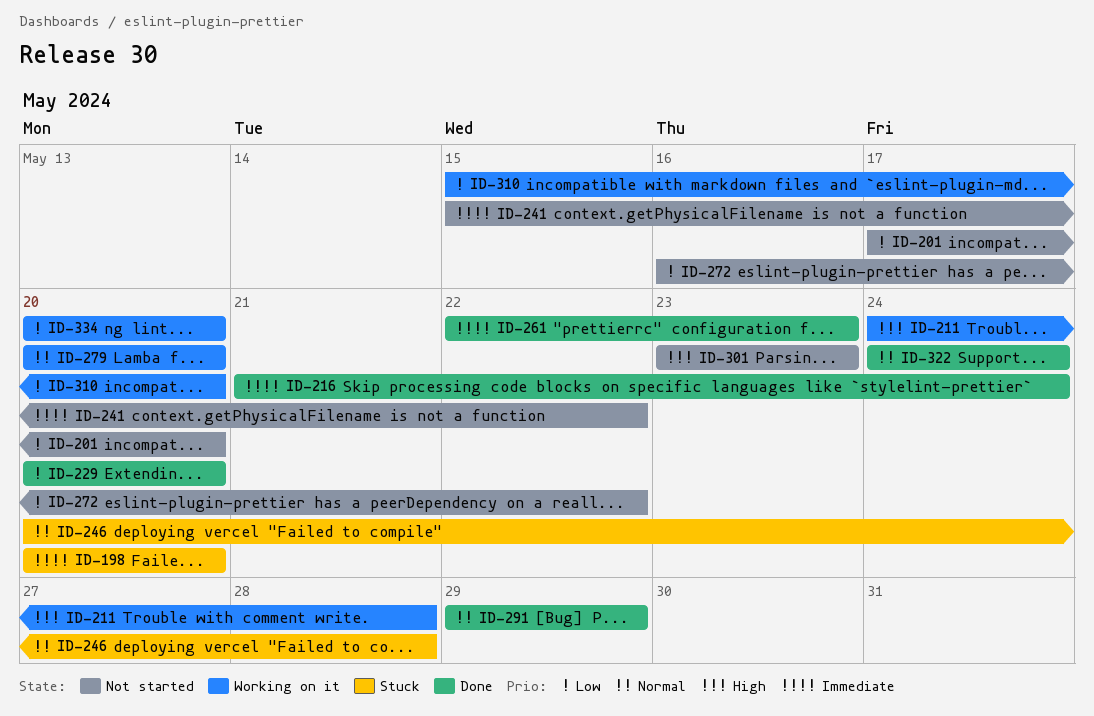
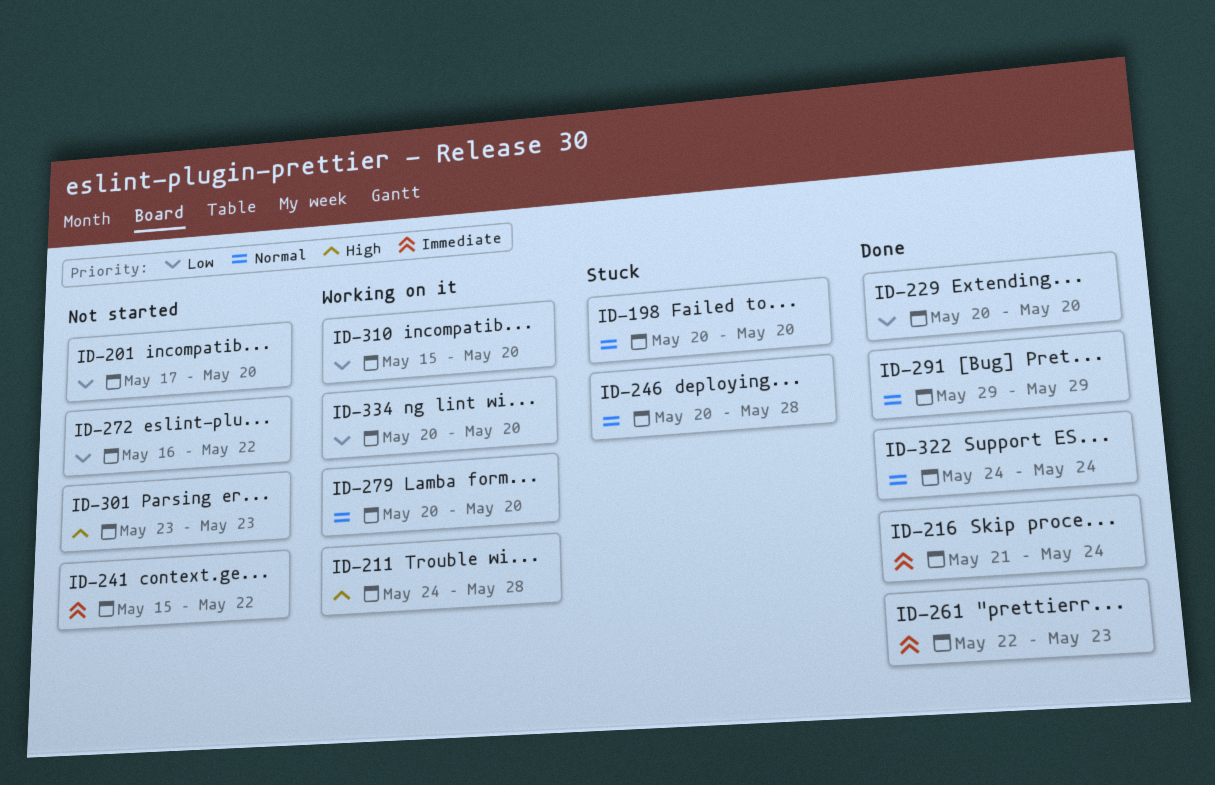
ID-198, priority: Immediate -> Normal

